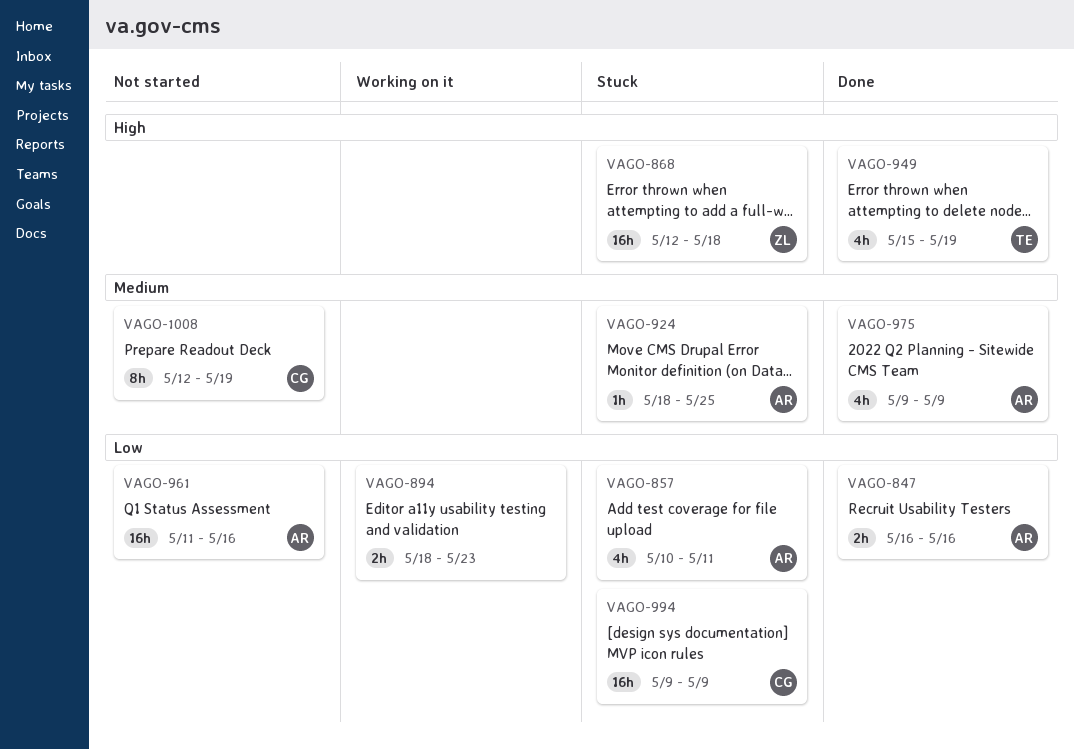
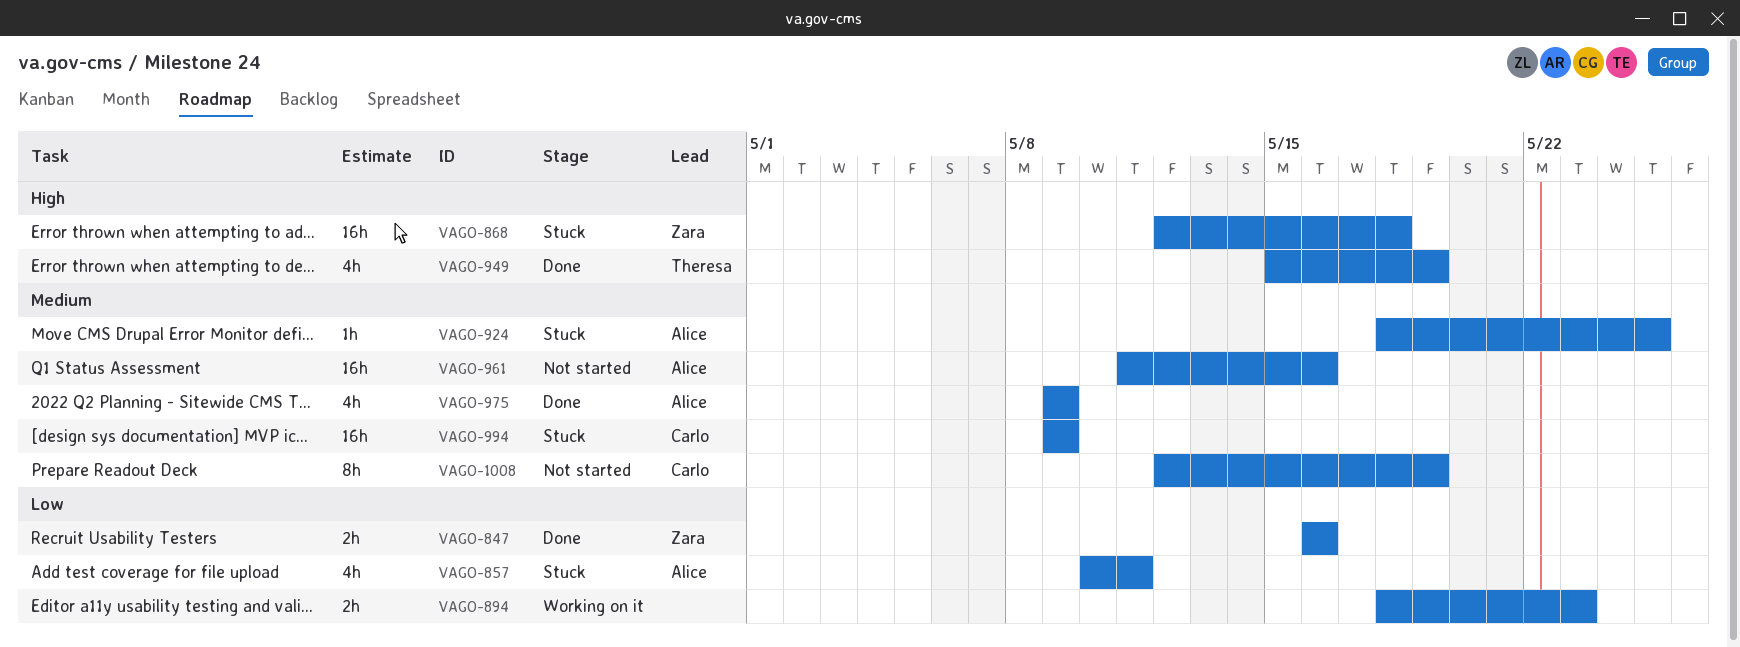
VAGO-847, owner: Alice -> Zara
VAGO-961, priority: Low -> Medium
VAGO-994, priority: Low -> Medium

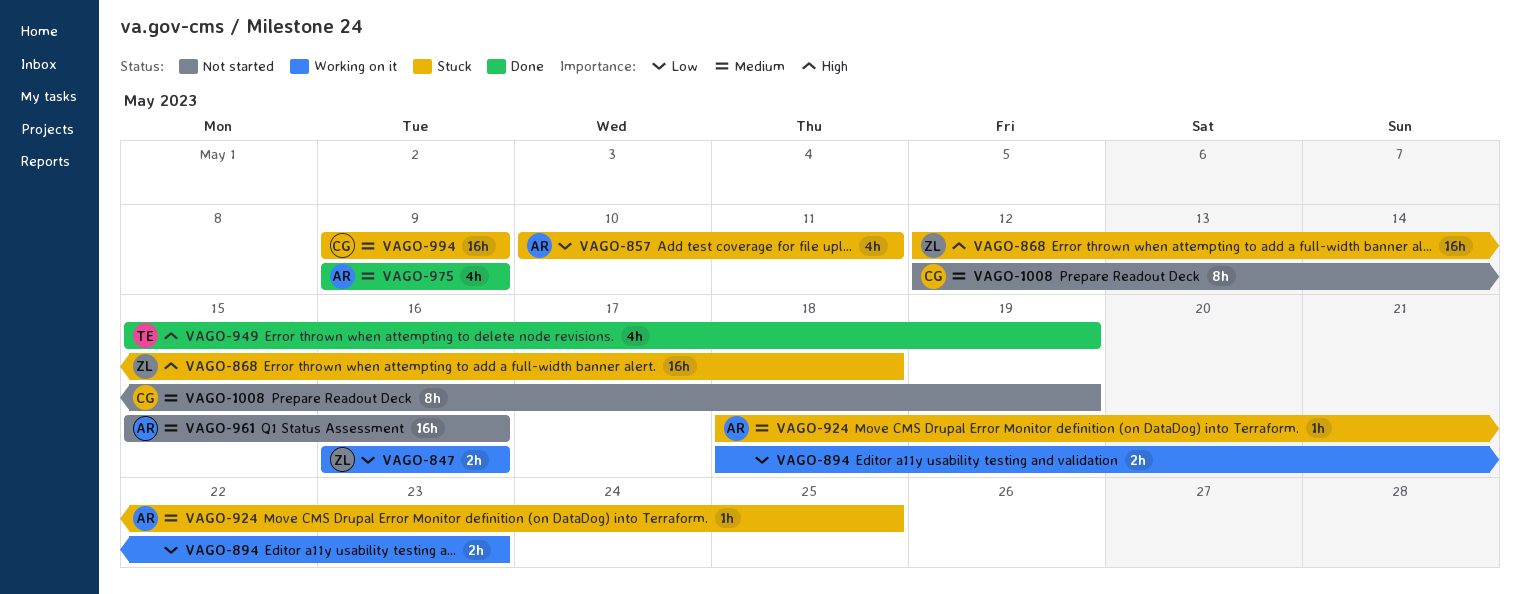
VAGO-847, status: Done -> Working on it
VAGO-961, start: May 11 -> May 15

